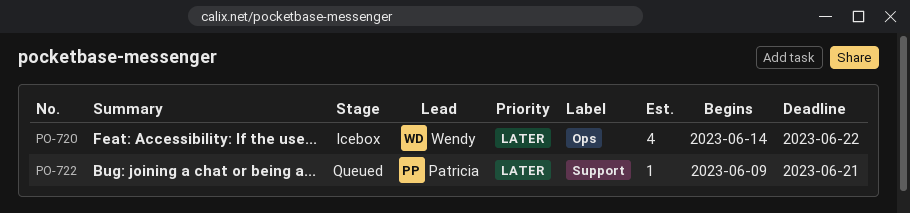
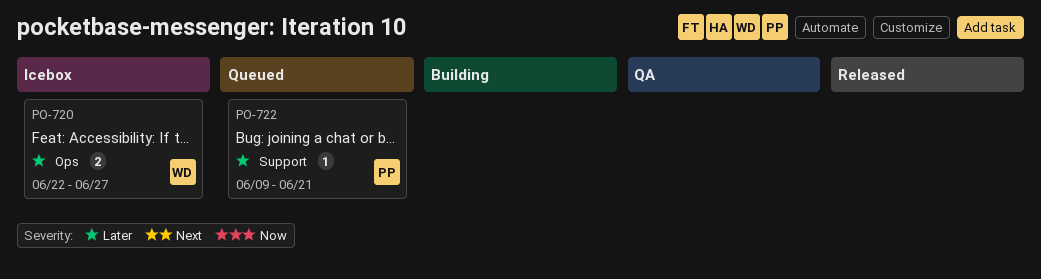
PO-720, estimate: 4 -> 2
PO-720, start: Jun 14 -> Jun 22
PO-720, due: Jun 22 -> Jun 27

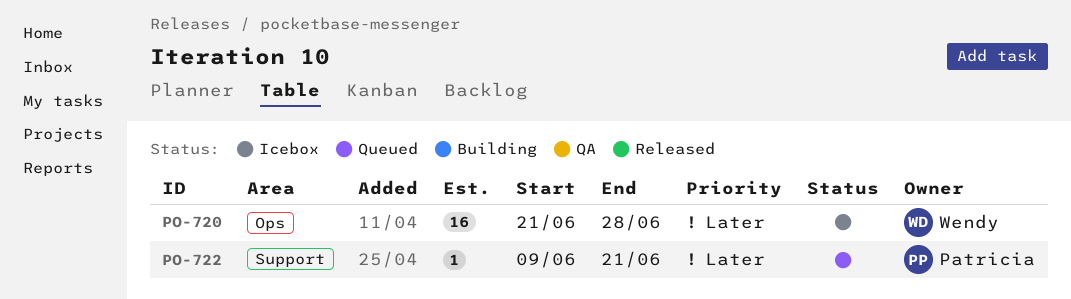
PO-720, estimate: 2 -> 16
PO-720, start: Jun 22 -> Jun 21
PO-720, due: Jun 27 -> Jun 28

